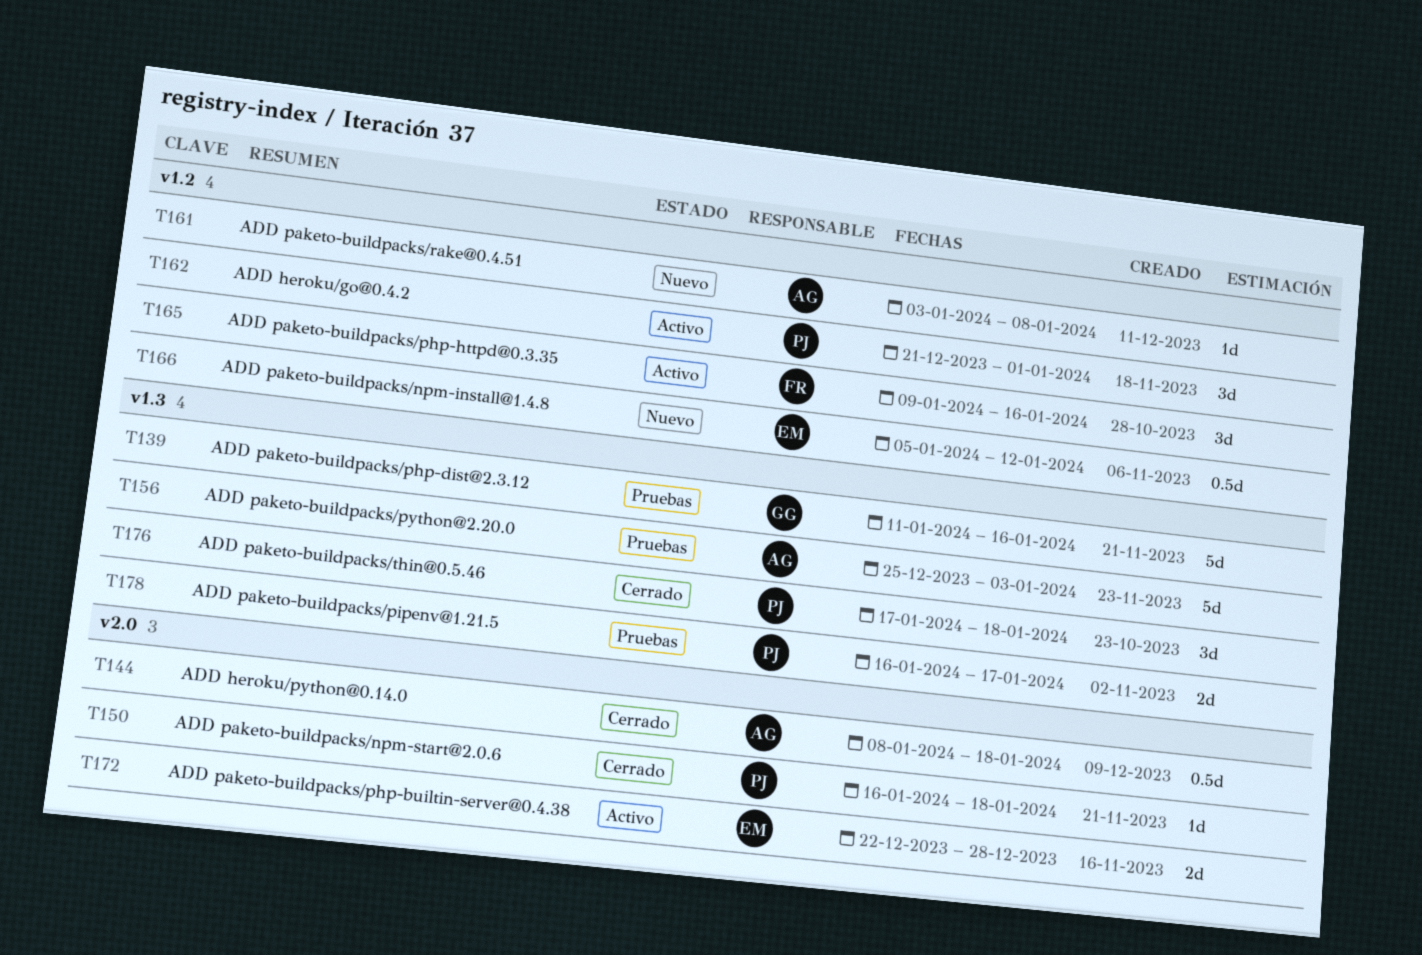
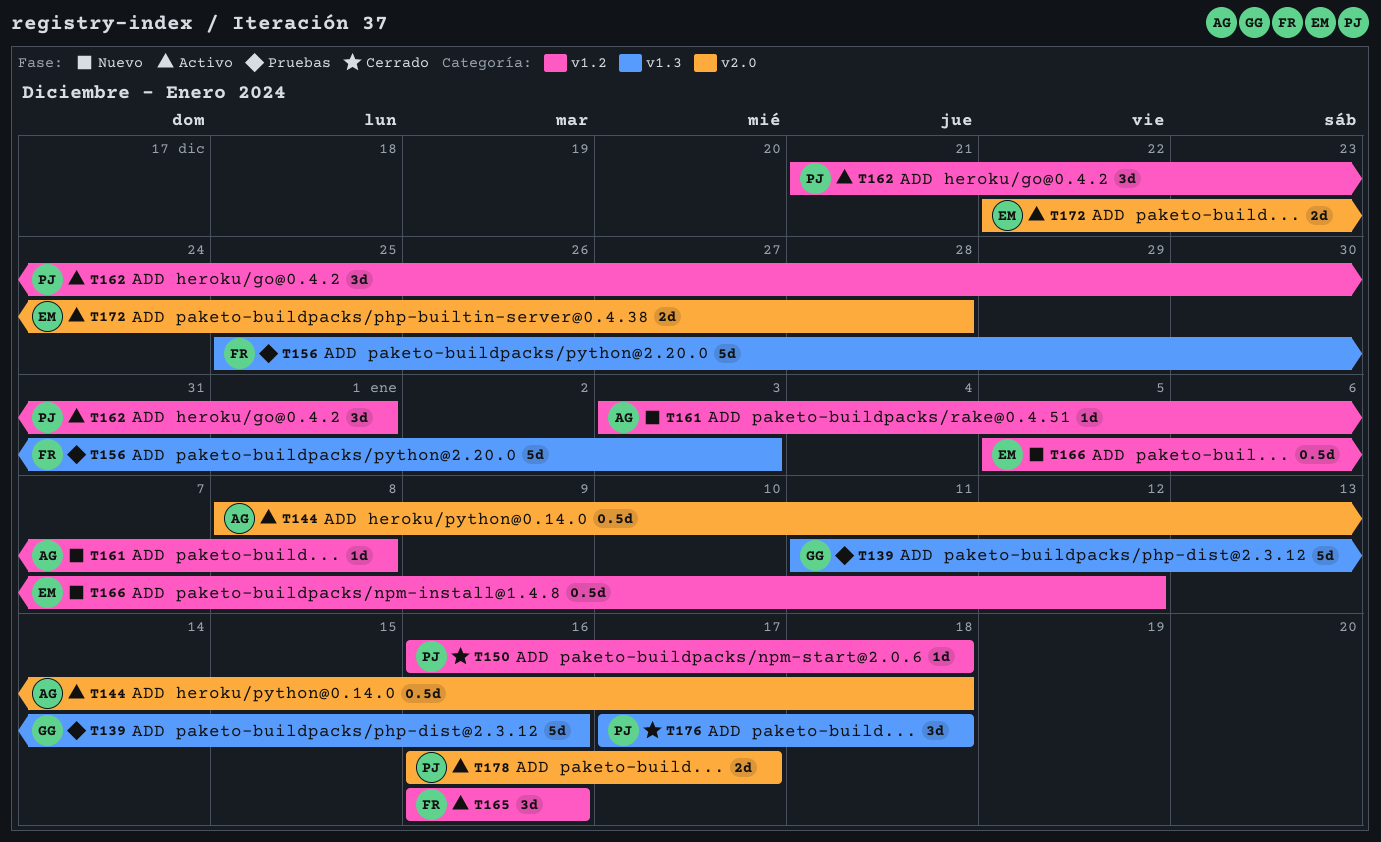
T144, status: Cerrado -> Activo
T150, label: v2.0 -> v1.2
T156, owner: AG -> FR
T165, start: Jan 9 -> Jan 16
T178, status: Pruebas -> Activo
T178, label: v1.3 -> v2.0

